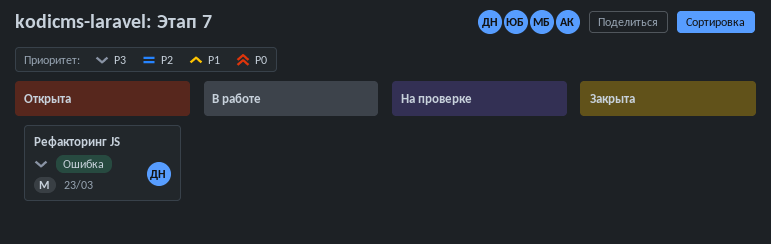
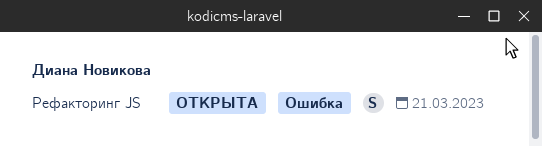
Рефакторинг JS, estimate: M -> S
Рефакторинг JS, due: Mar 23 -> Mar 21

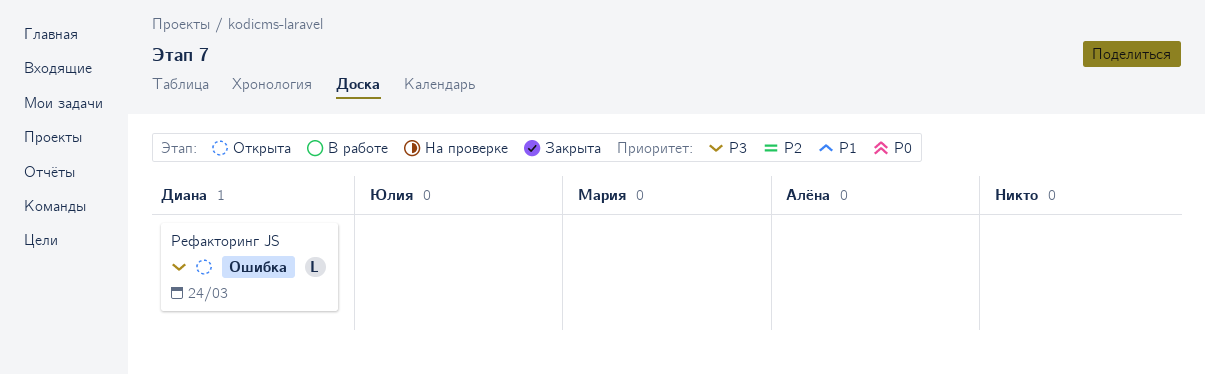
Рефакторинг JS, estimate: S -> L
Рефакторинг JS, due: Mar 21 -> Mar 24

